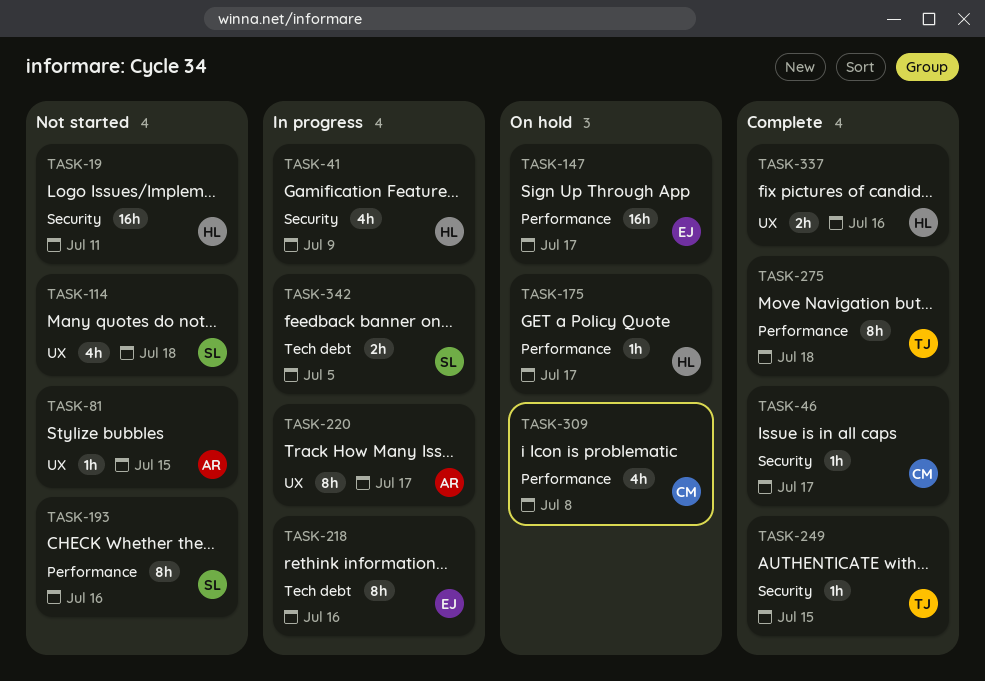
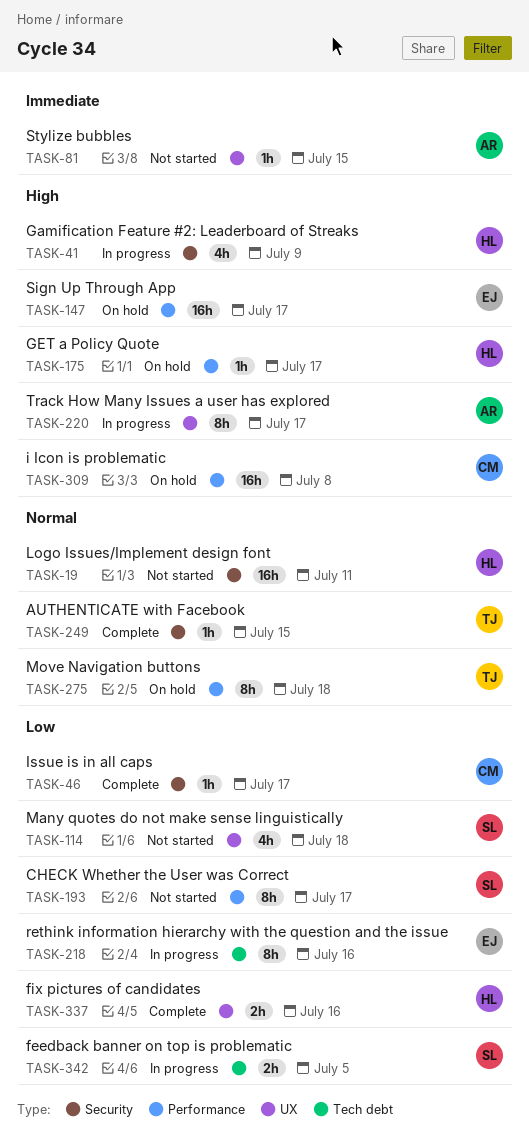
TASK-193, due: Jul 16 -> Jul 17
TASK-275, status: Complete -> On hold
TASK-309, estimate: 4h -> 16h

